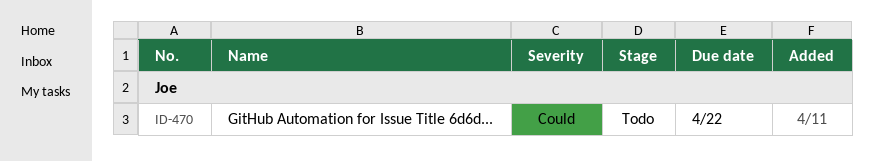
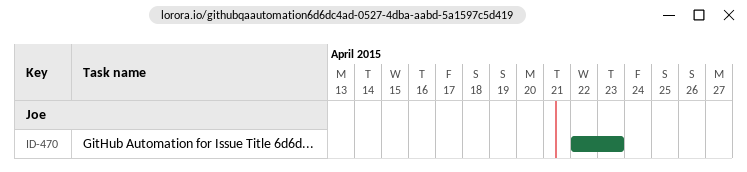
ID-470, due: Apr 22 -> Apr 23

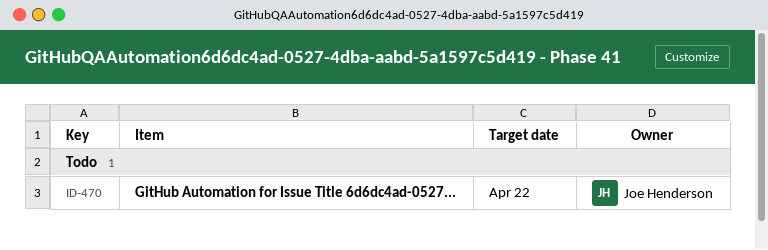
ID-470, due: Apr 23 -> Apr 22

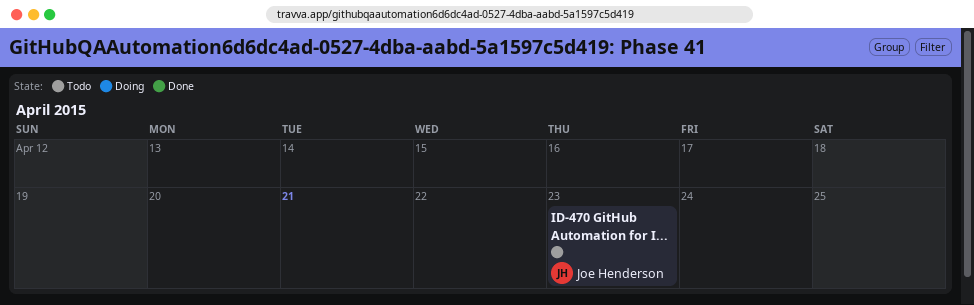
ID-470, due: Apr 22 -> Apr 23

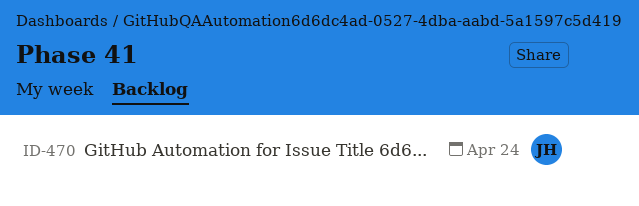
ID-470, due: Apr 23 -> Apr 24

